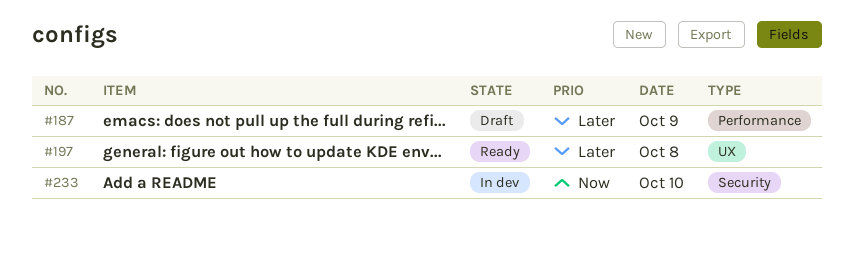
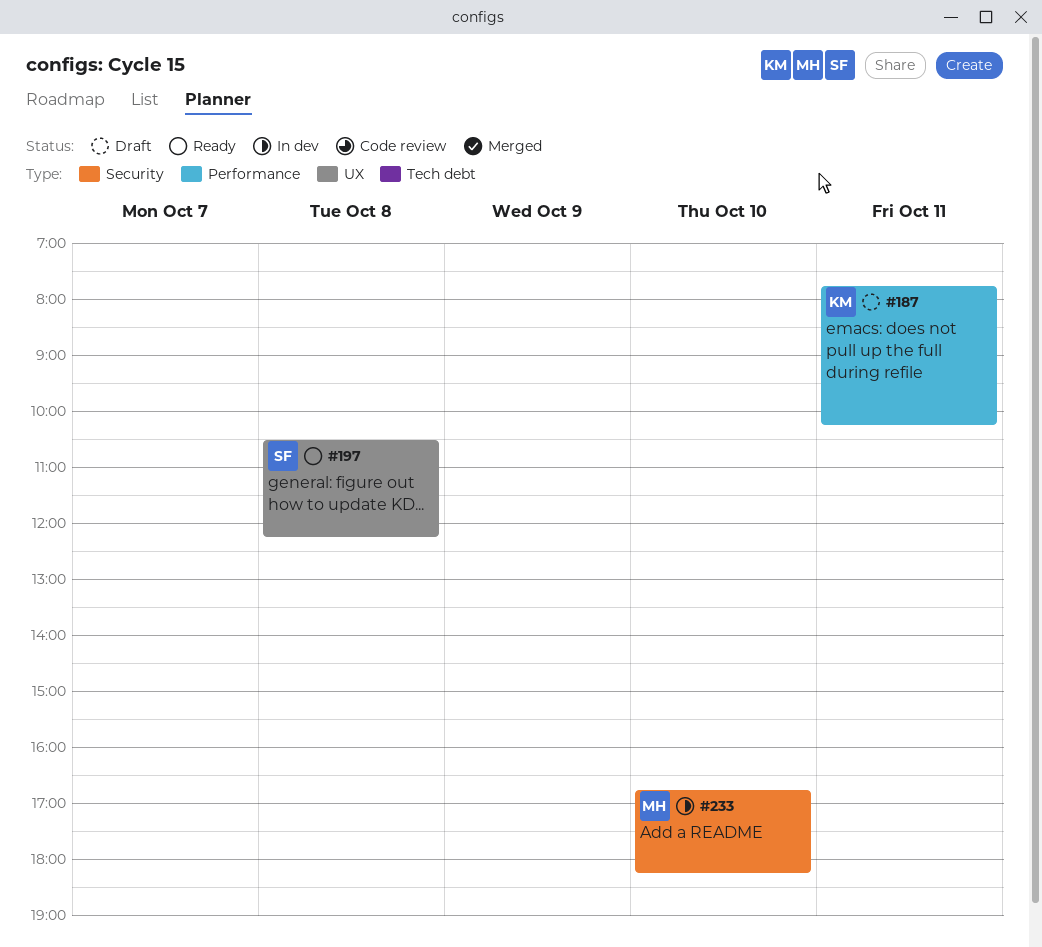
#187, day: Oct 9 -> Oct 11

